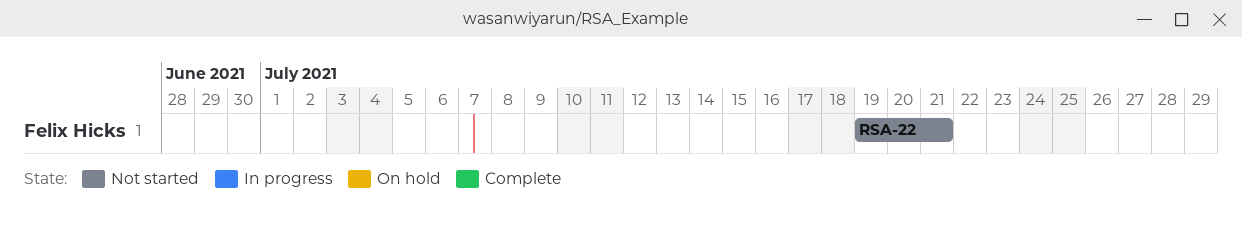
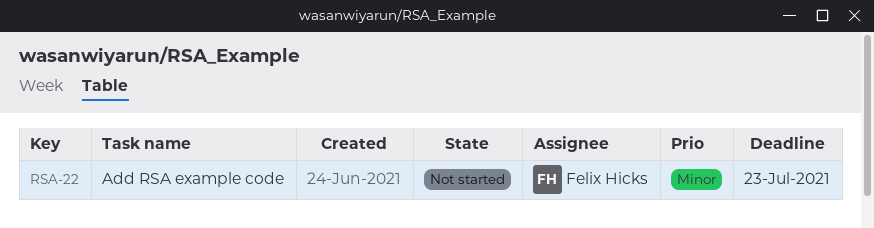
RSA-22, due: Jul 21 -> Jul 23

